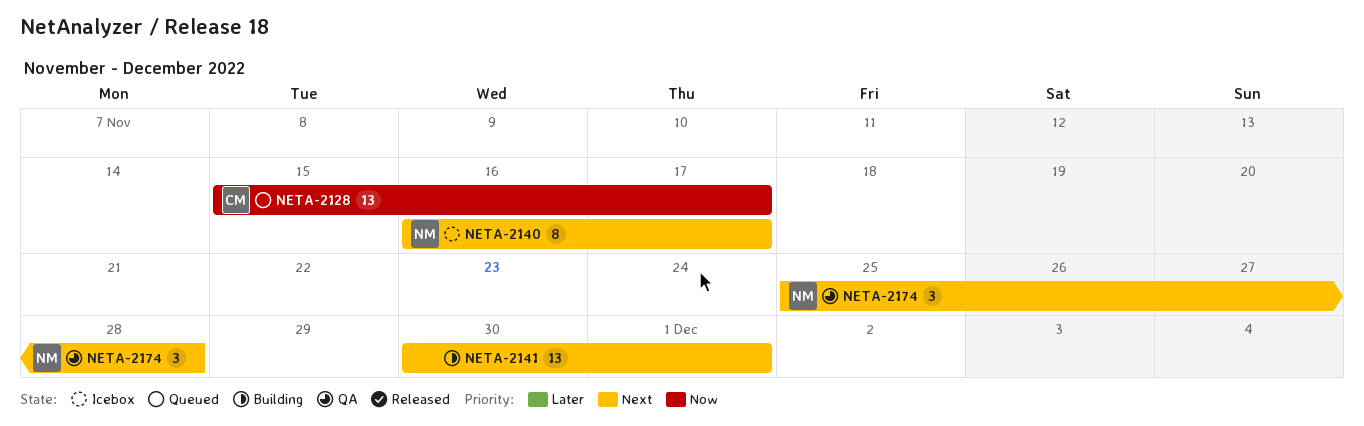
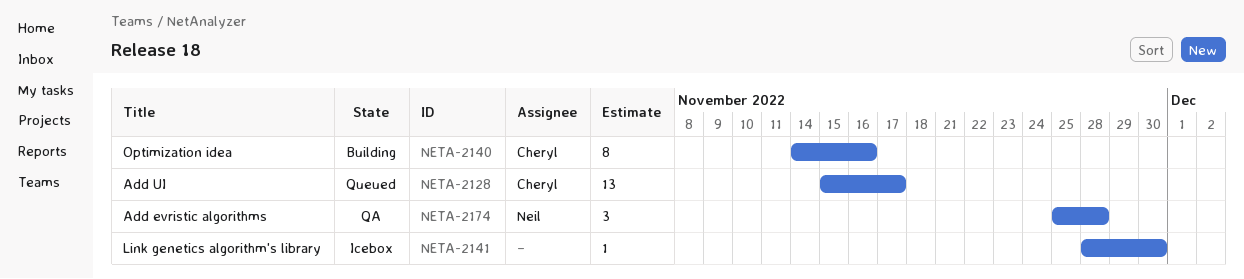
NETA-2140, status: Icebox -> Building
NETA-2140, owner: Neil -> Cheryl
NETA-2140, start: Nov 16 -> Nov 14
NETA-2140, due: Nov 17 -> Nov 16
NETA-2141, status: Building -> Icebox
NETA-2141, estimate: 13 -> 1
NETA-2141, start: Nov 30 -> Nov 28
NETA-2141, due: Dec 1 -> Nov 30

